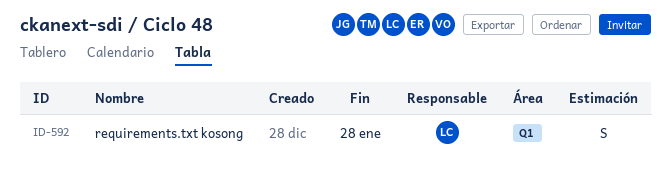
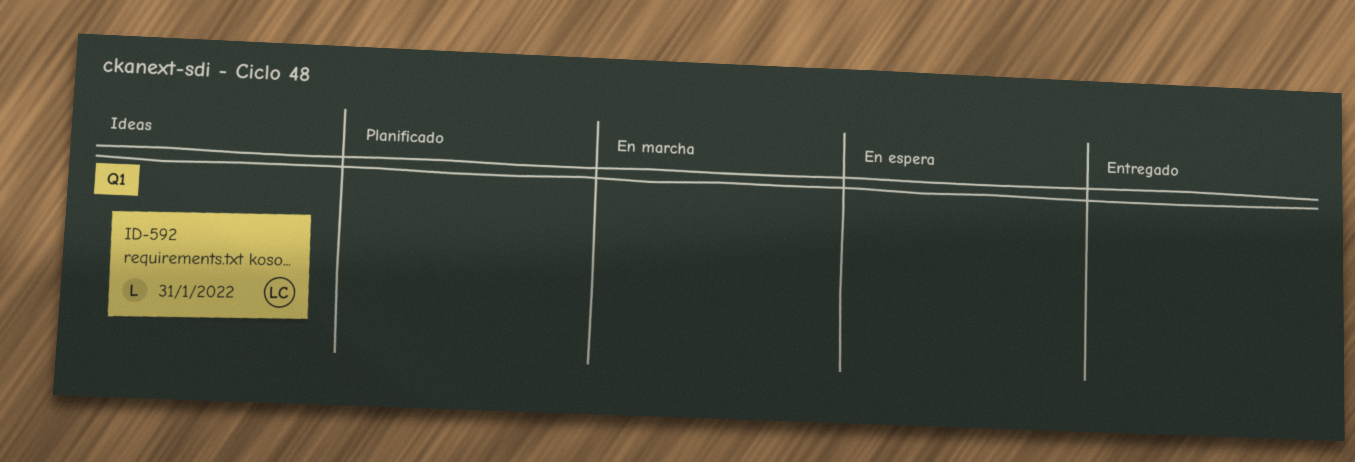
ID-592, estimate: S -> L
ID-592, due: Jan 28 -> Jan 31

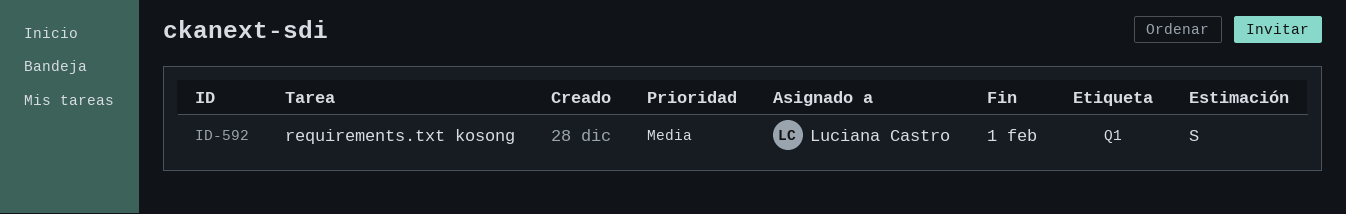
ID-592, estimate: L -> S
ID-592, due: Jan 31 -> Feb 1

